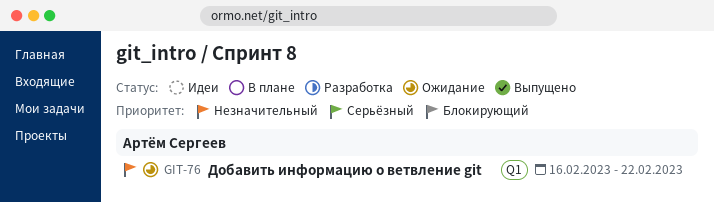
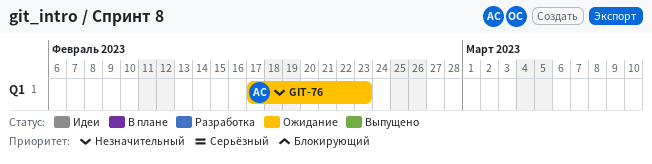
GIT-76, start: Feb 16 -> Feb 17
GIT-76, due: Feb 22 -> Feb 23

